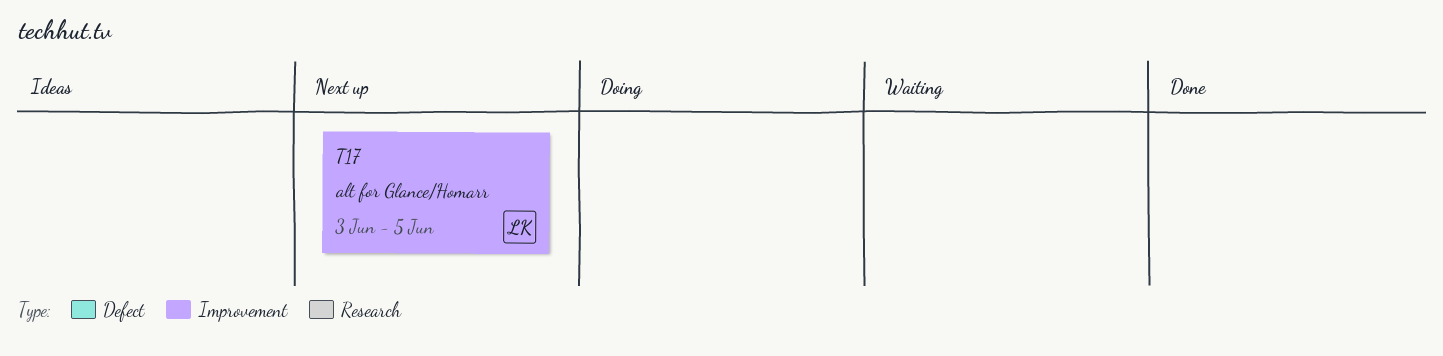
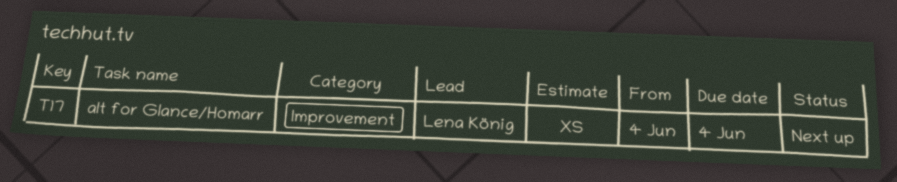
T17, start: Jun 3 -> Jun 4
T17, due: Jun 5 -> Jun 4

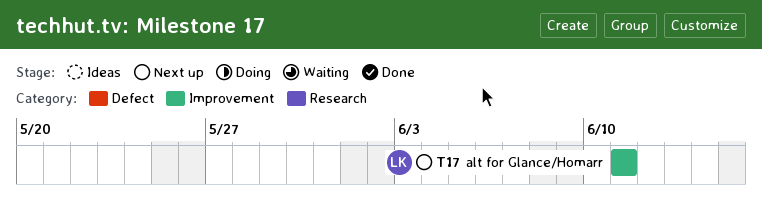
T17, start: Jun 4 -> Jun 11
T17, due: Jun 4 -> Jun 11

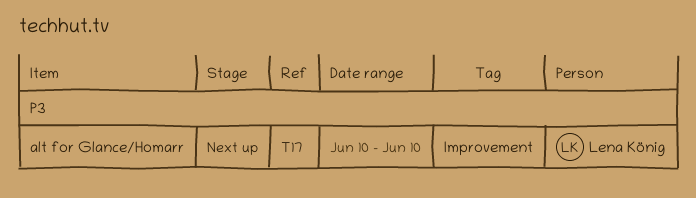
T17, start: Jun 11 -> Jun 10
T17, due: Jun 11 -> Jun 10

